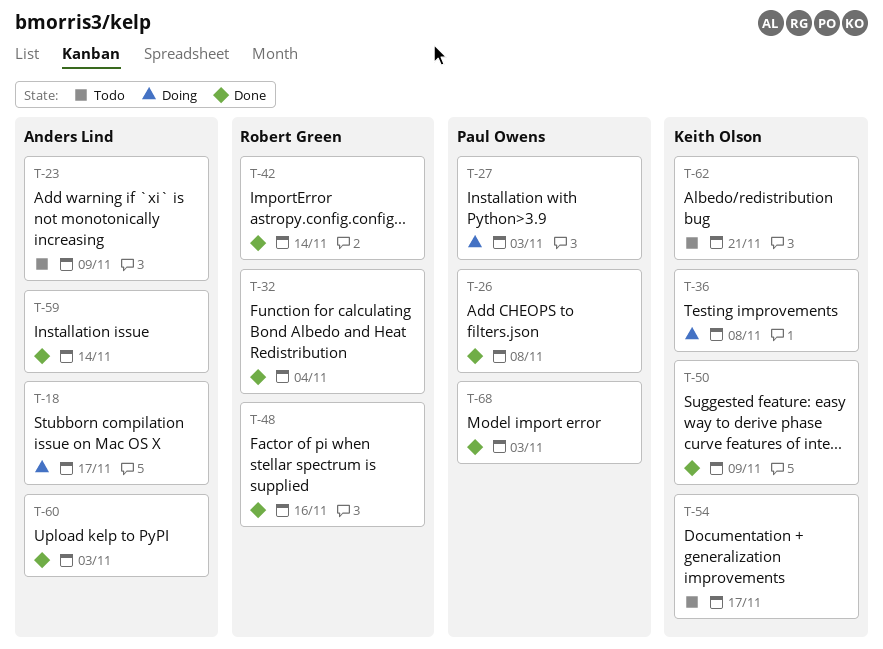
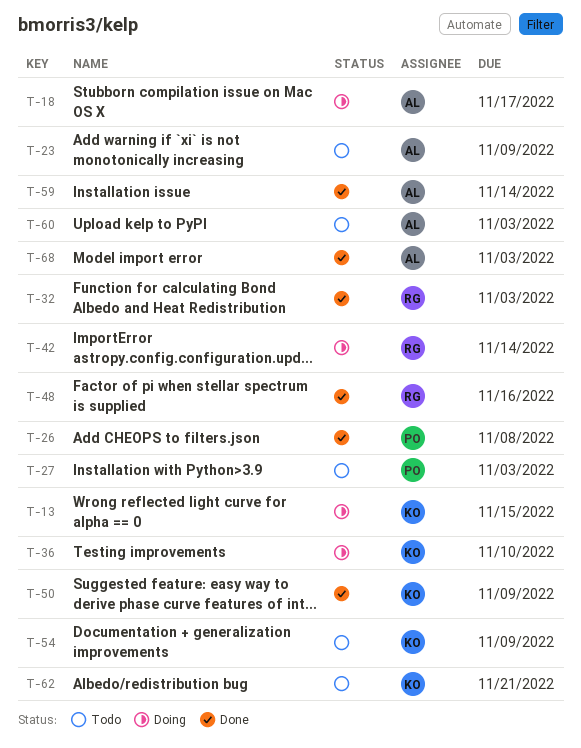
T-13: none -> present
T-27, status: Doing -> Todo
T-32, due: Nov 4 -> Nov 3
T-36, due: Nov 8 -> Nov 10
T-42, status: Done -> Doing
T-54, due: Nov 17 -> Nov 9
T-60, status: Done -> Todo
T-68, owner: Paul Owens -> Anders Lind

